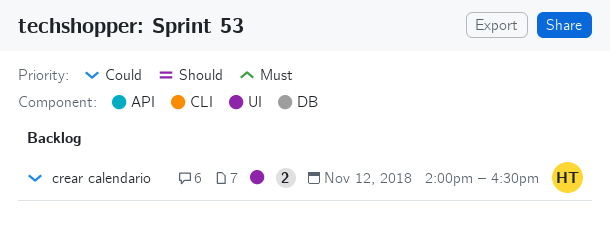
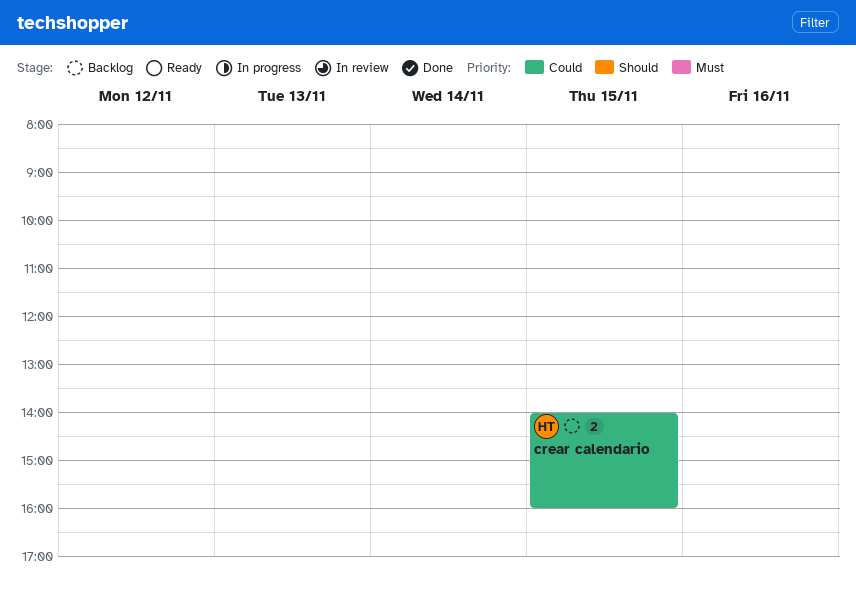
crear calendario, day: Nov 12 -> Nov 15
crear calendario, ends: 16:30 -> 16:00

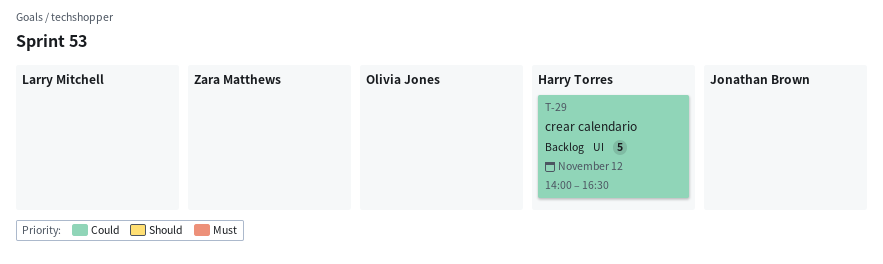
crear calendario, estimate: 2 -> 5
crear calendario, day: Nov 15 -> Nov 12
crear calendario, ends: 16:00 -> 16:30

